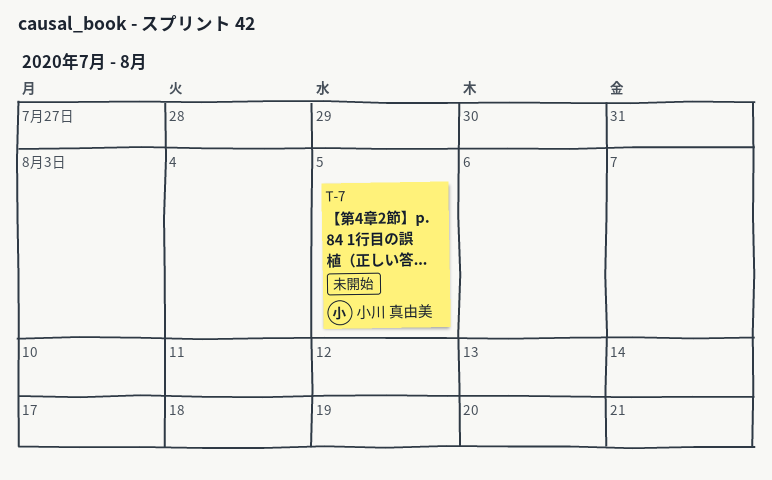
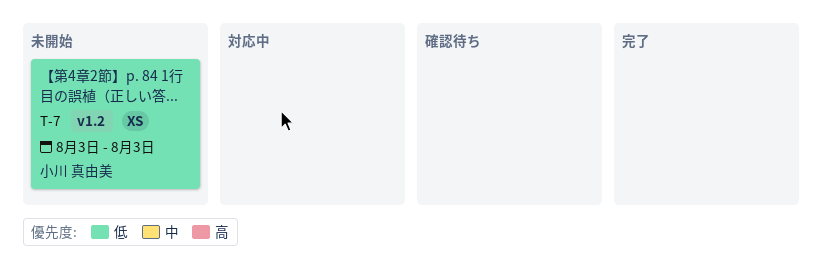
T-7, due: Aug 5 -> Aug 3

